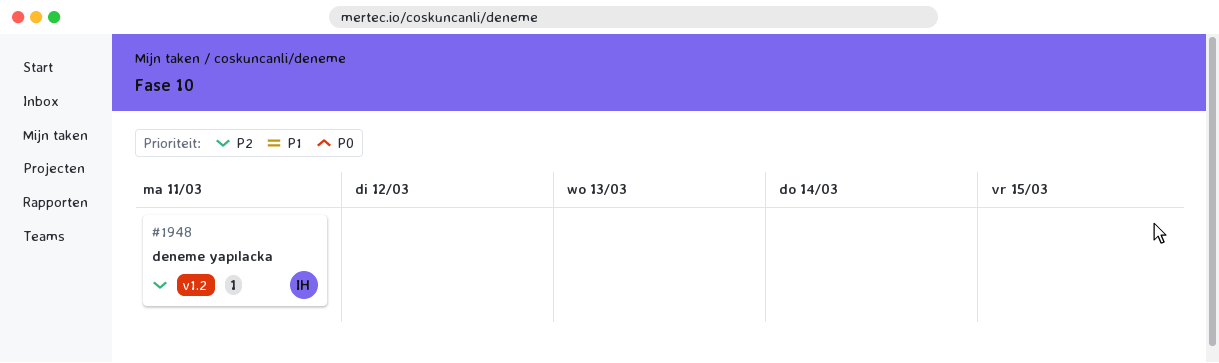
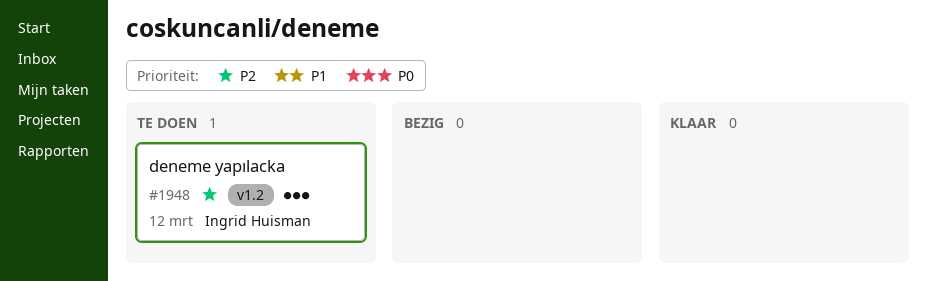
#1948, estimate: 1 -> 3
#1948, due: Mar 11 -> Mar 12

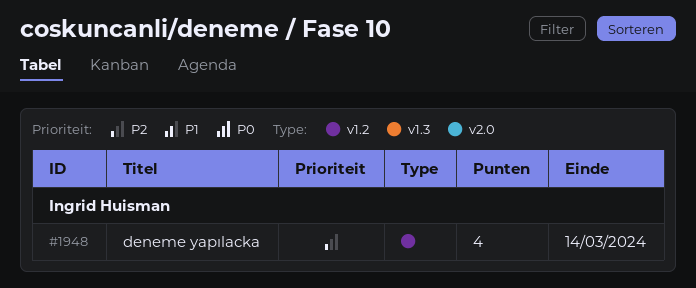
#1948, estimate: 3 -> 4
#1948, due: Mar 12 -> Mar 14

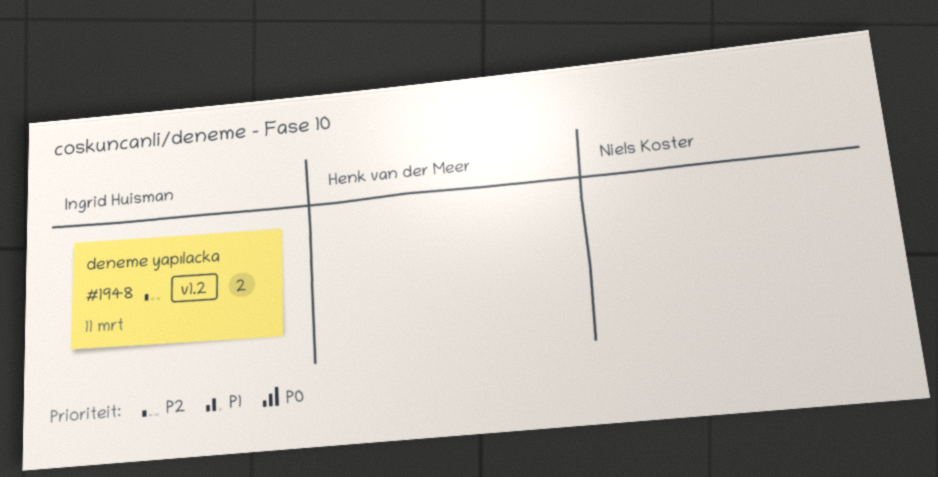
#1948, estimate: 4 -> 2
#1948, due: Mar 14 -> Mar 11

